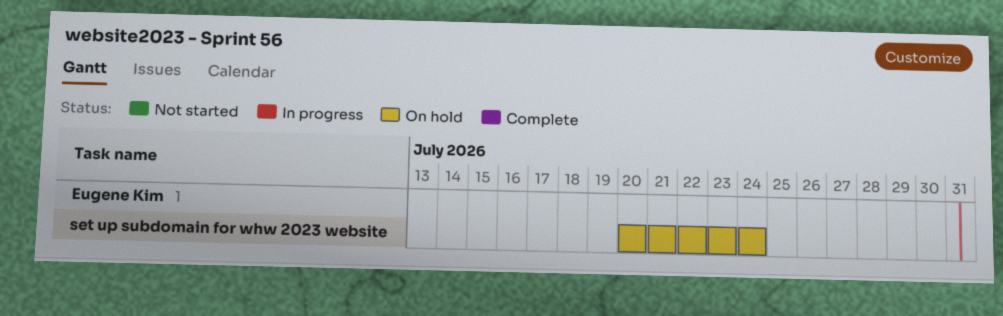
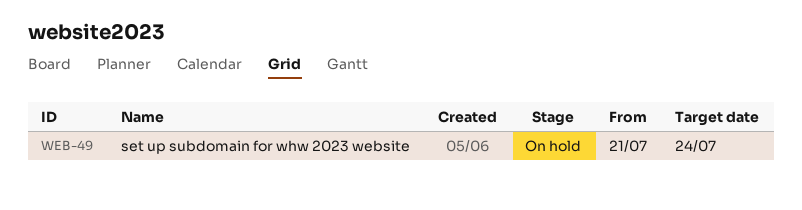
set up subdomain for whw 2023 website, start: Jul 20 -> Jul 21

